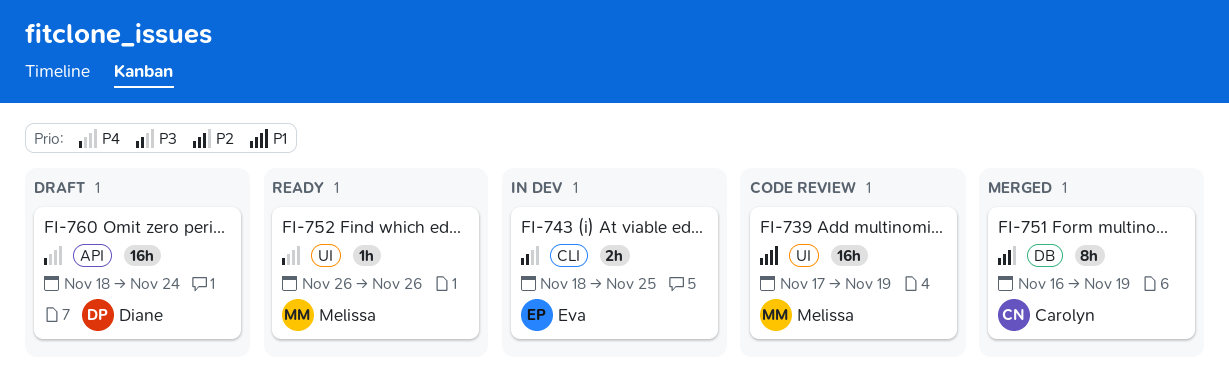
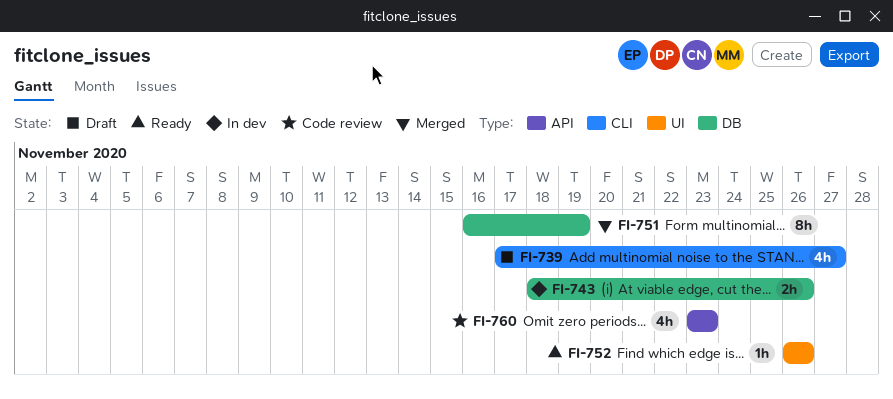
FI-739, status: Code review -> Draft
FI-739, label: UI -> CLI
FI-739, estimate: 16h -> 4h
FI-739, due: Nov 19 -> Nov 27
FI-743, label: CLI -> DB
FI-743, due: Nov 25 -> Nov 26
FI-760, status: Draft -> Code review
FI-760, estimate: 16h -> 4h
FI-760, start: Nov 18 -> Nov 23
FI-760, due: Nov 24 -> Nov 23

